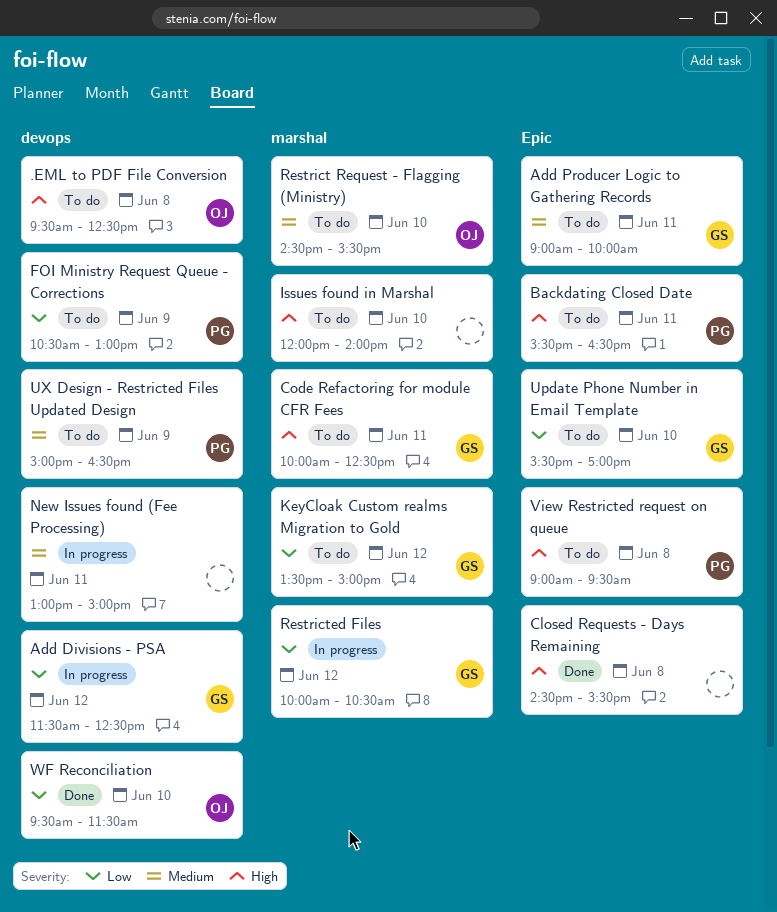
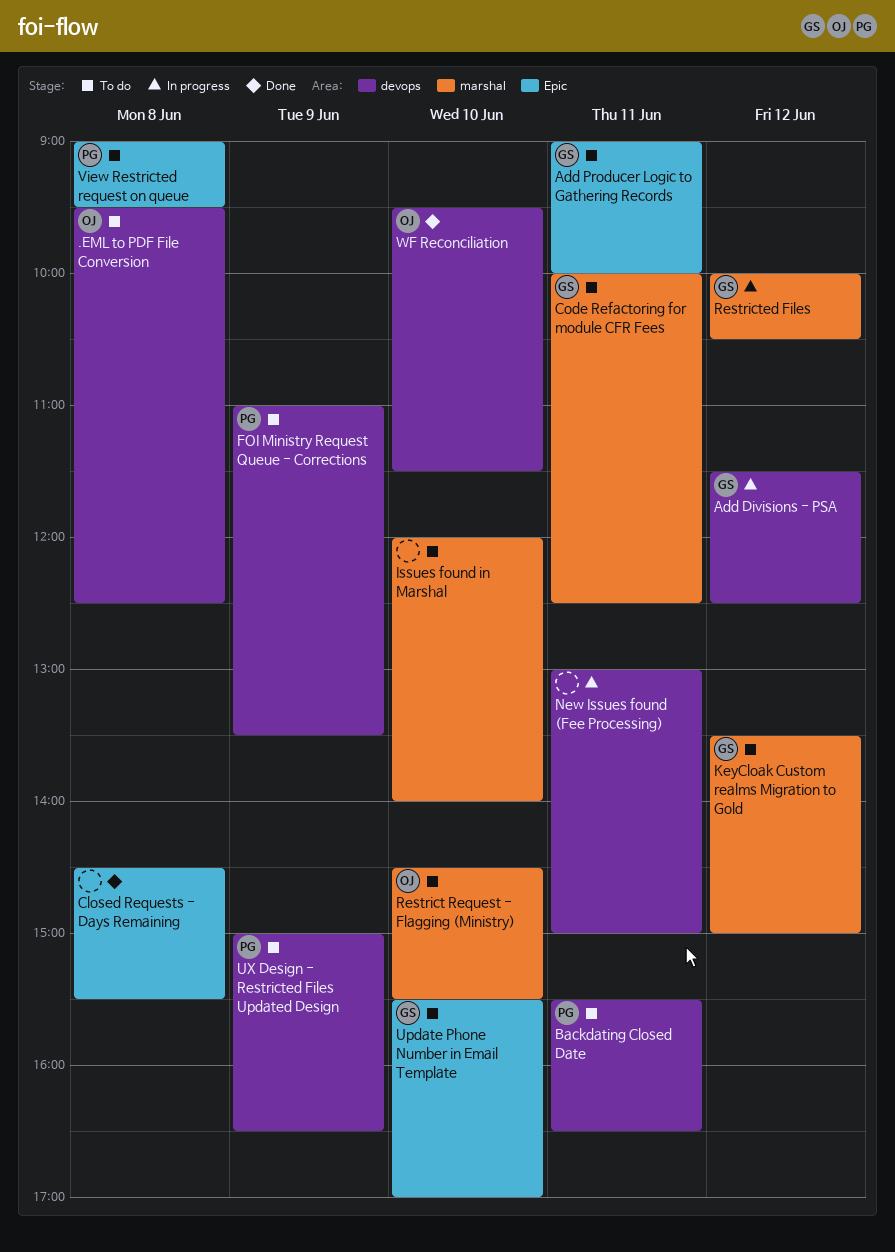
Backdating Closed Date, label: Epic -> devops
FOI Ministry Request Queue - Corrections, begins: 10:30 -> 11:00
FOI Ministry Request Queue - Corrections, ends: 13:00 -> 13:30

